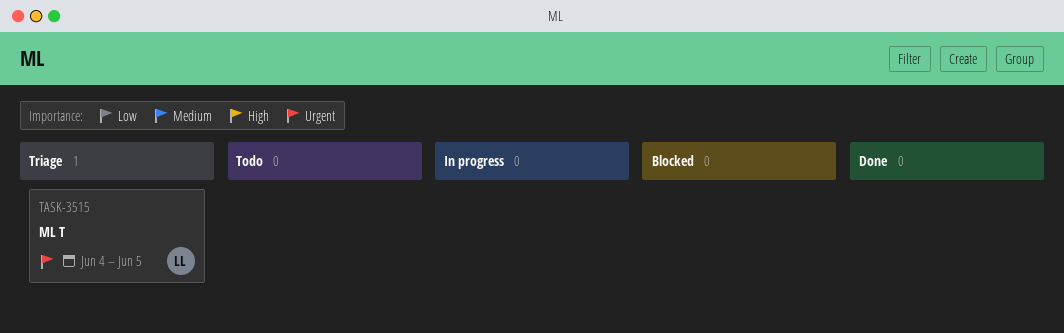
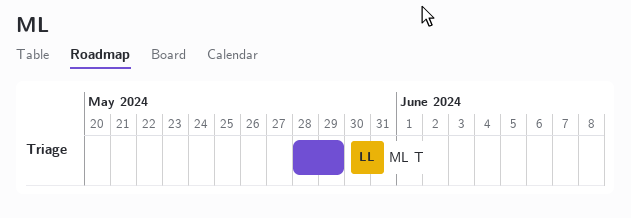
ML T, start: Jun 4 -> May 28
ML T, due: Jun 5 -> May 29

